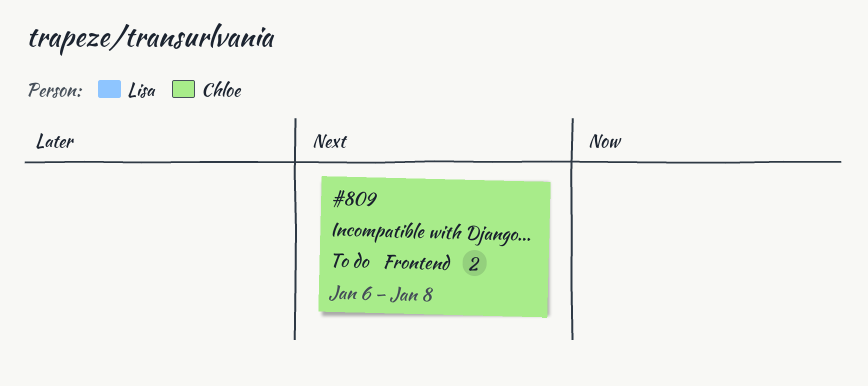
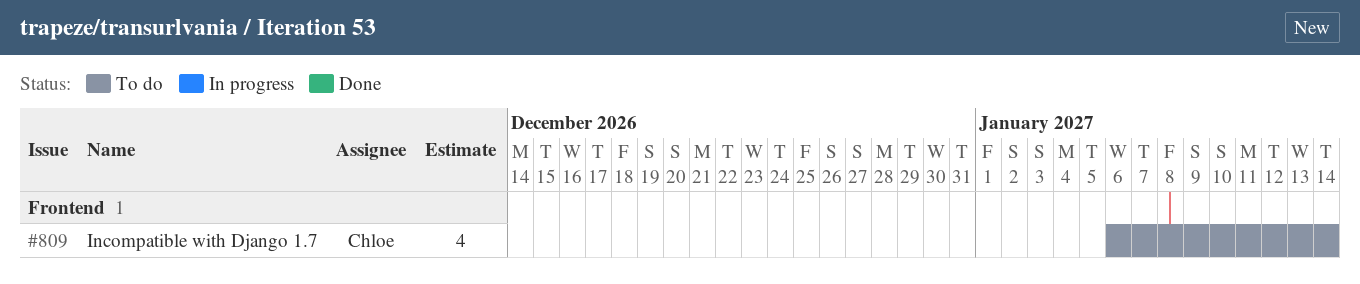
#809, estimate: 2 -> 4
#809, due: Jan 8 -> Jan 14

